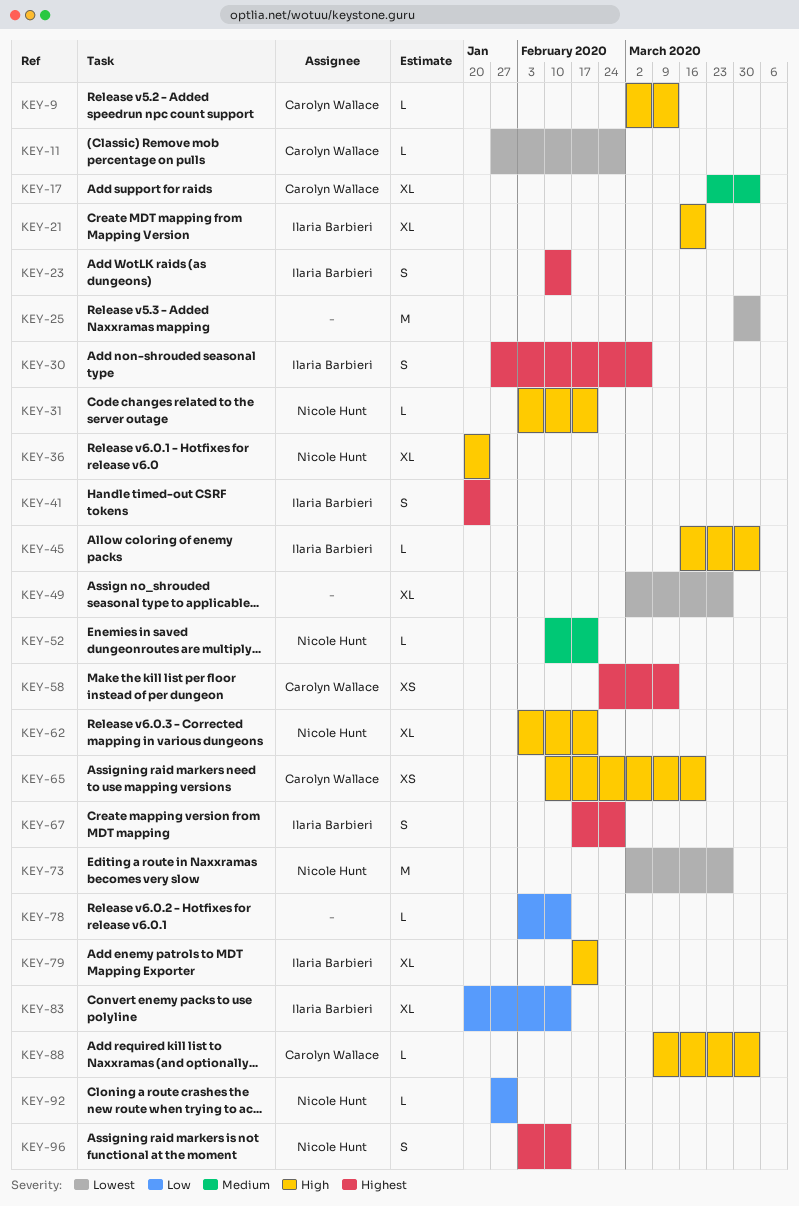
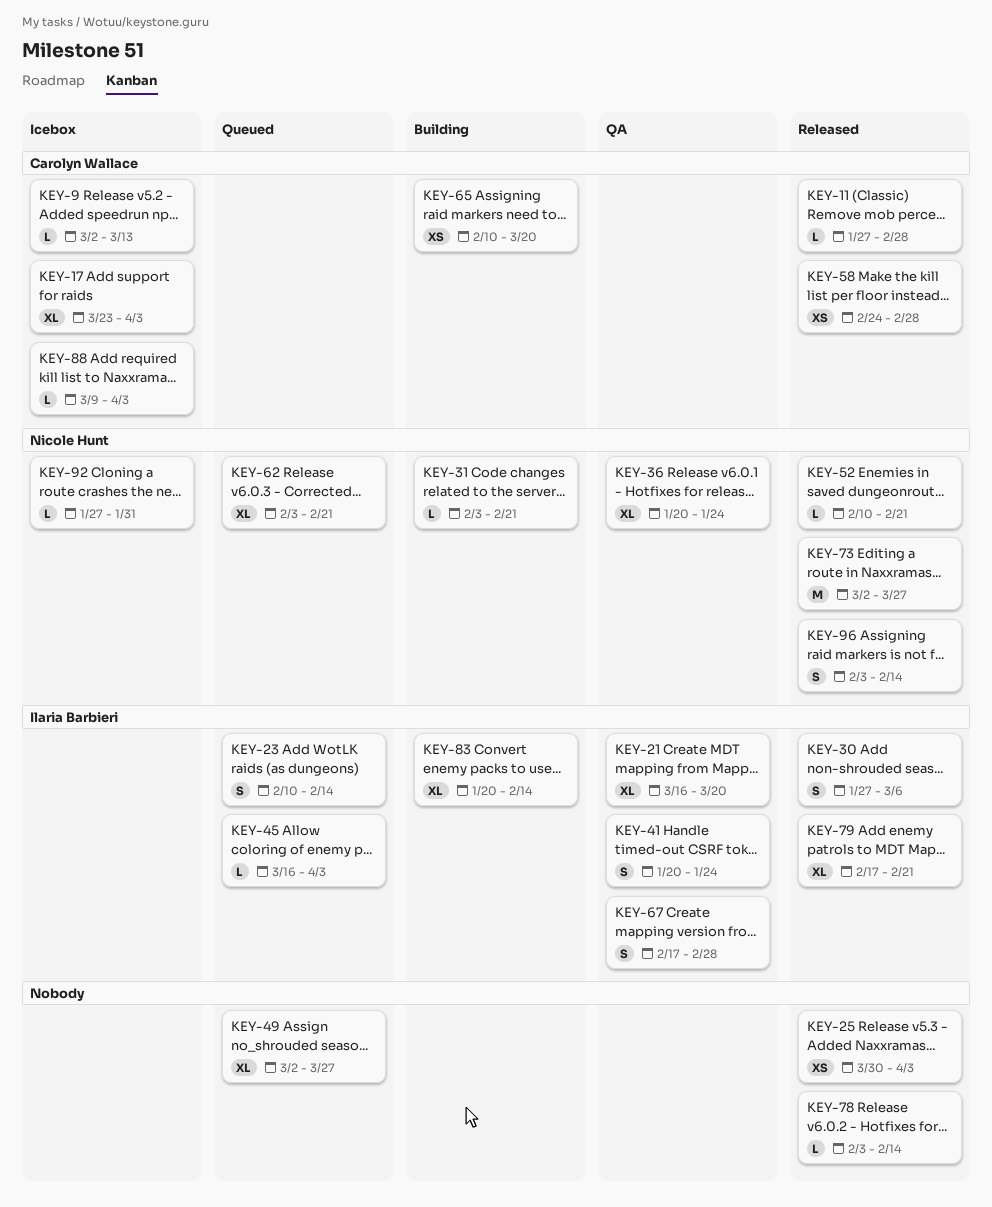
KEY-25, estimate: M -> XS
KEY-58, due: Mar 13 -> Feb 28

